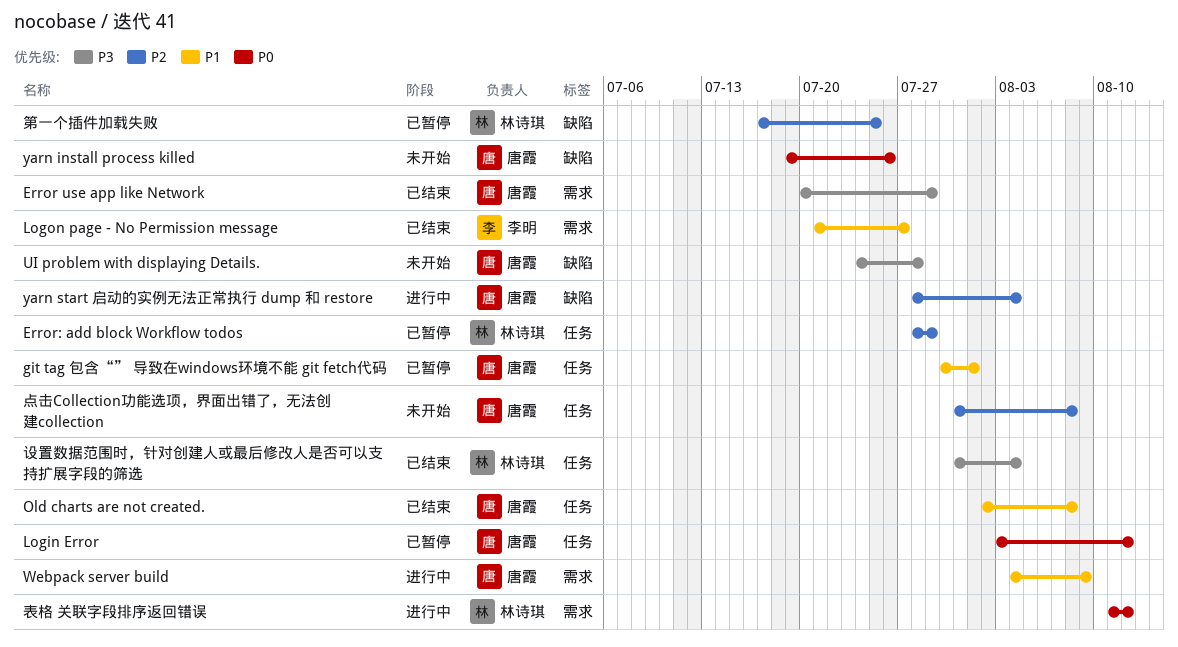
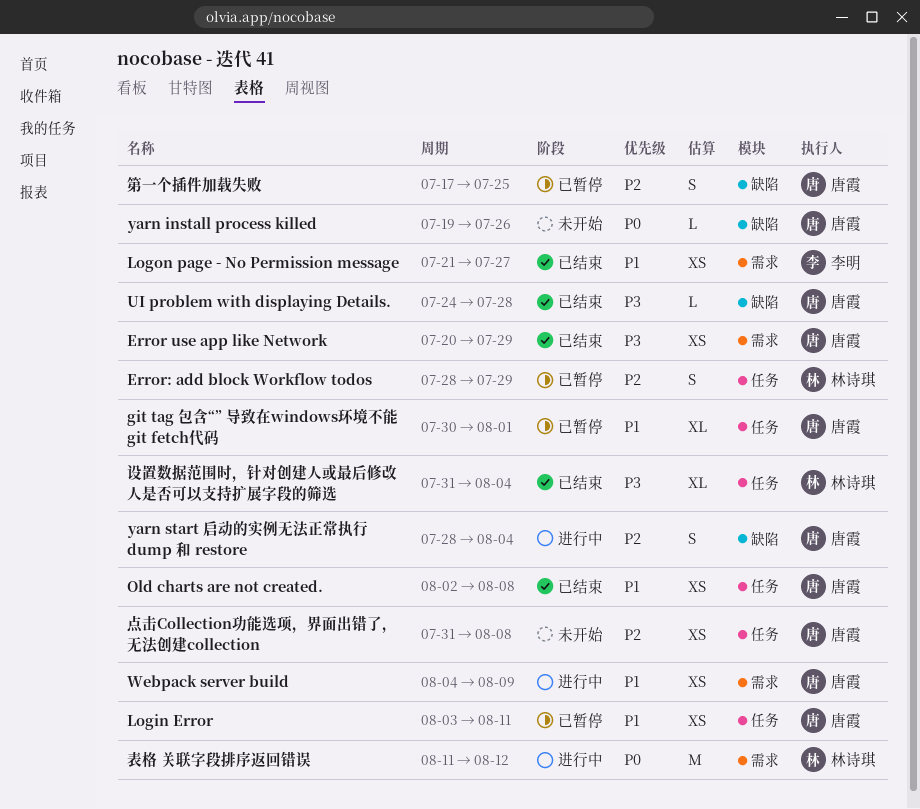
Login Error, priority: P0 -> P1
Login Error, due: Aug 12 -> Aug 11
UI problem with displaying Details., status: 未开始 -> 已结束
第一个插件加载失败, owner: 林诗琪 -> 唐霞

